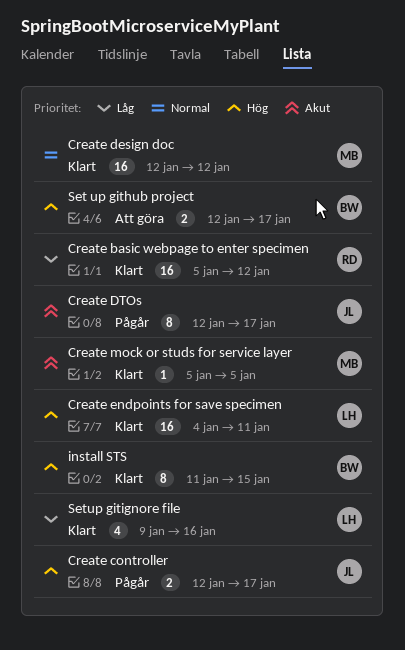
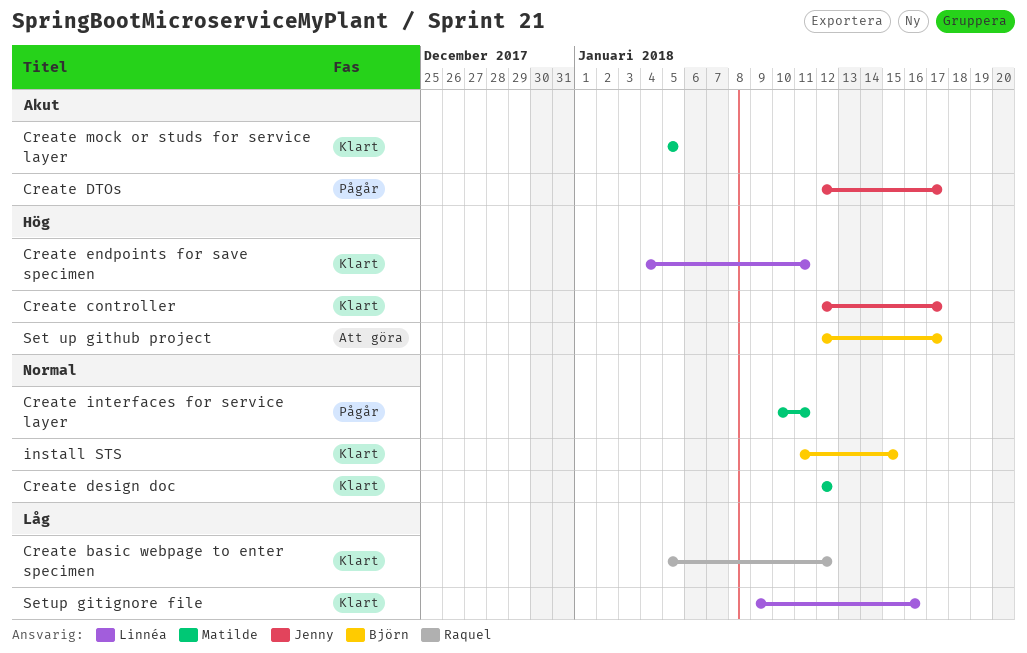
Create controller, status: Pågår -> Klart
Create interfaces for service layer: none -> present
install STS, priority: Hög -> Normal

